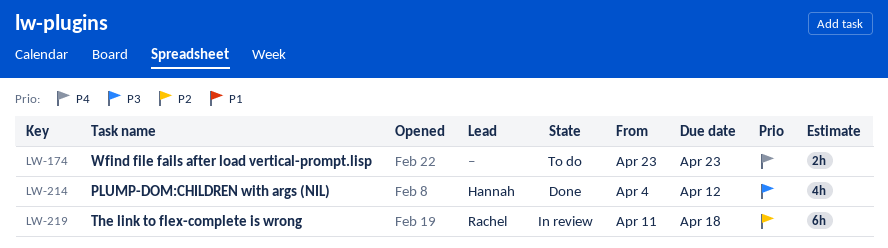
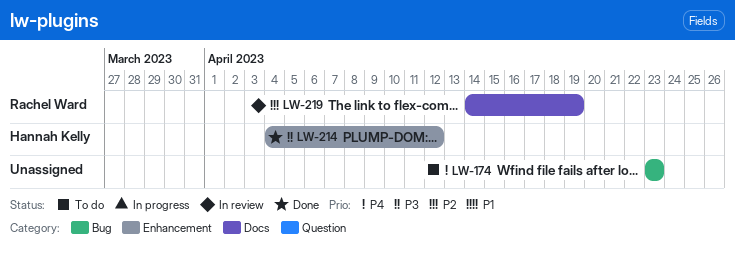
LW-219, start: Apr 11 -> Apr 14
LW-219, due: Apr 18 -> Apr 19

